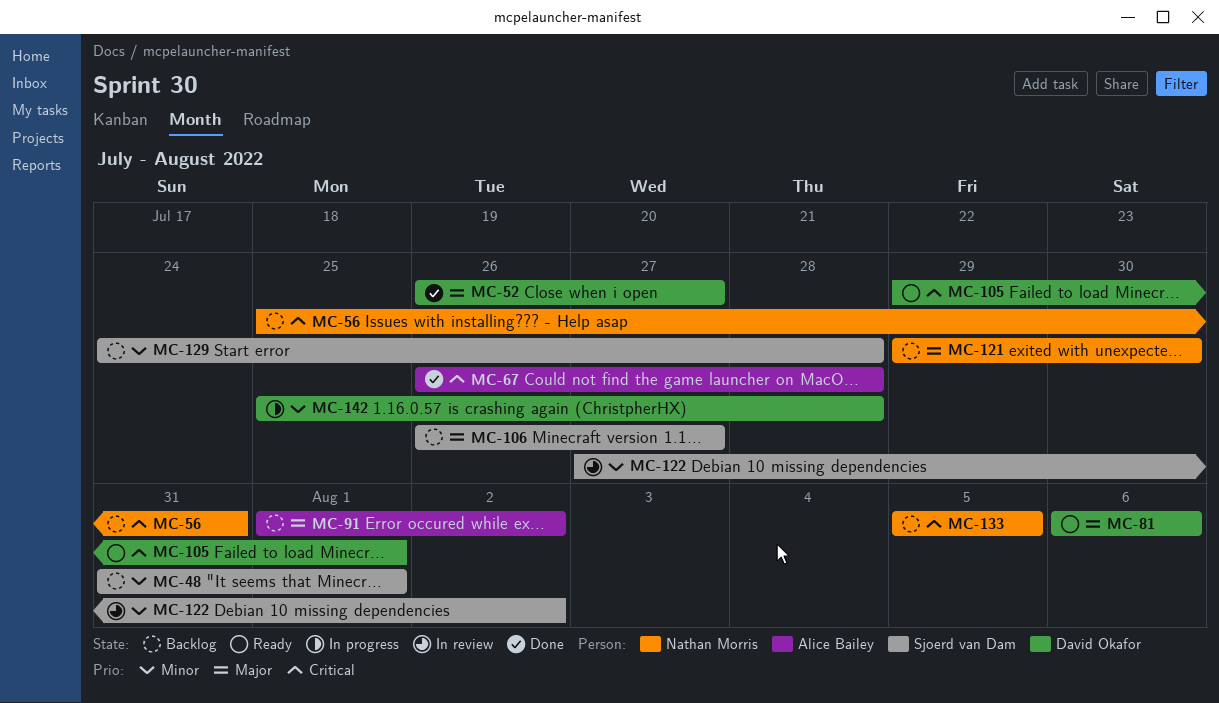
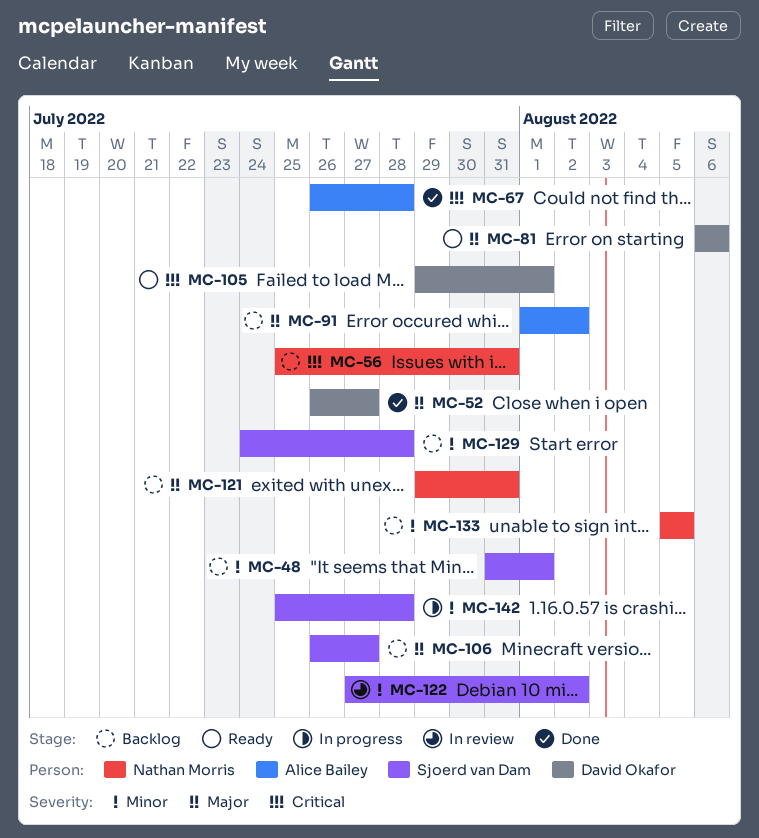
MC-121, due: Jul 30 -> Jul 31
MC-133, priority: Critical -> Minor
MC-142, owner: David Okafor -> Sjoerd van Dam

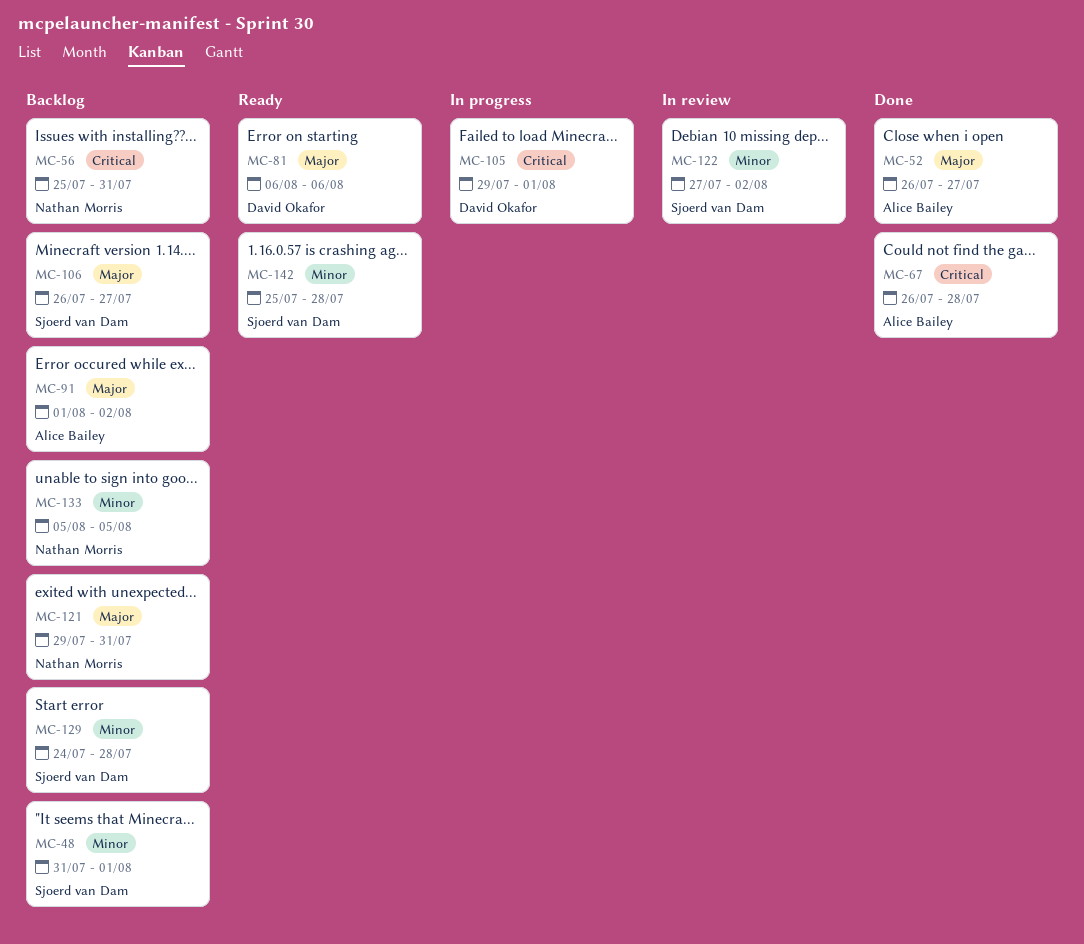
MC-52, owner: David Okafor -> Alice Bailey
MC-105, status: Ready -> In progress
MC-142, status: In progress -> Ready

